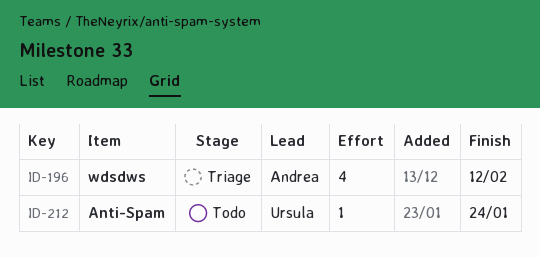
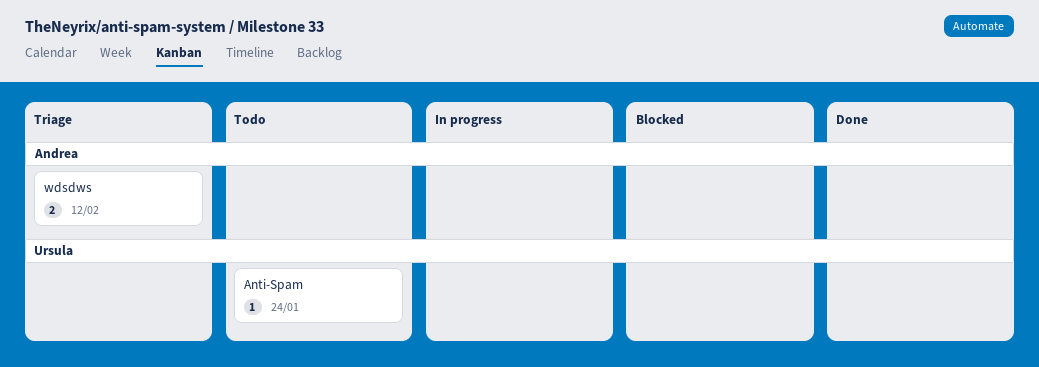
wdsdws, estimate: 4 -> 2

